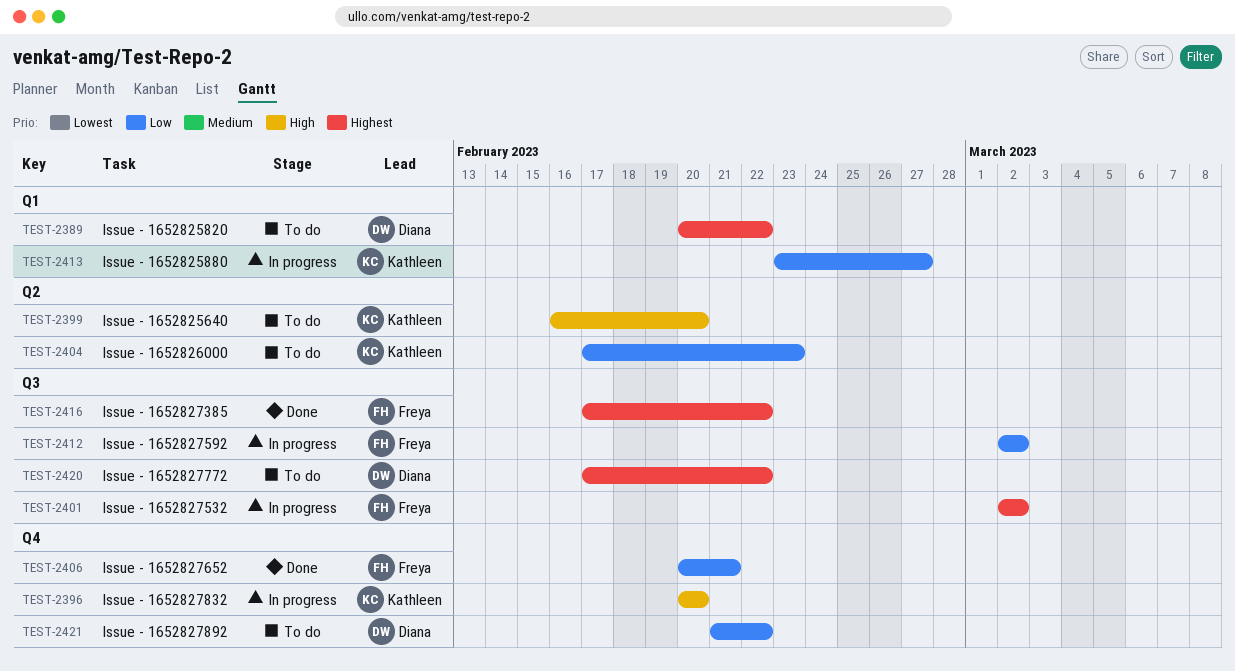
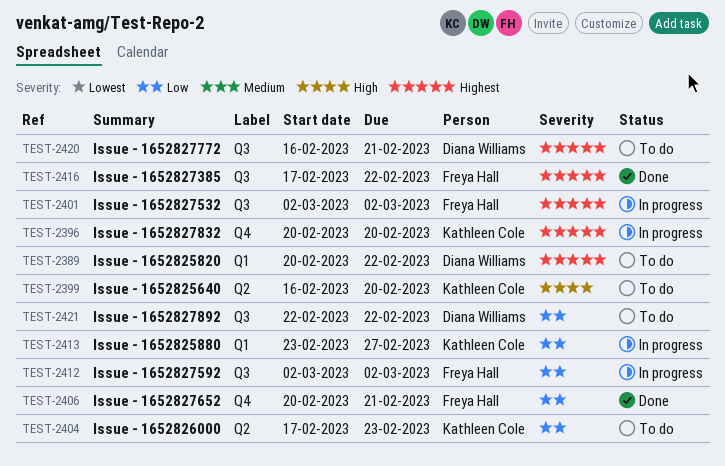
TEST-2396, priority: High -> Highest
TEST-2420, start: Feb 17 -> Feb 16
TEST-2420, due: Feb 22 -> Feb 21
TEST-2421, label: Q4 -> Q3
TEST-2421, start: Feb 21 -> Feb 22

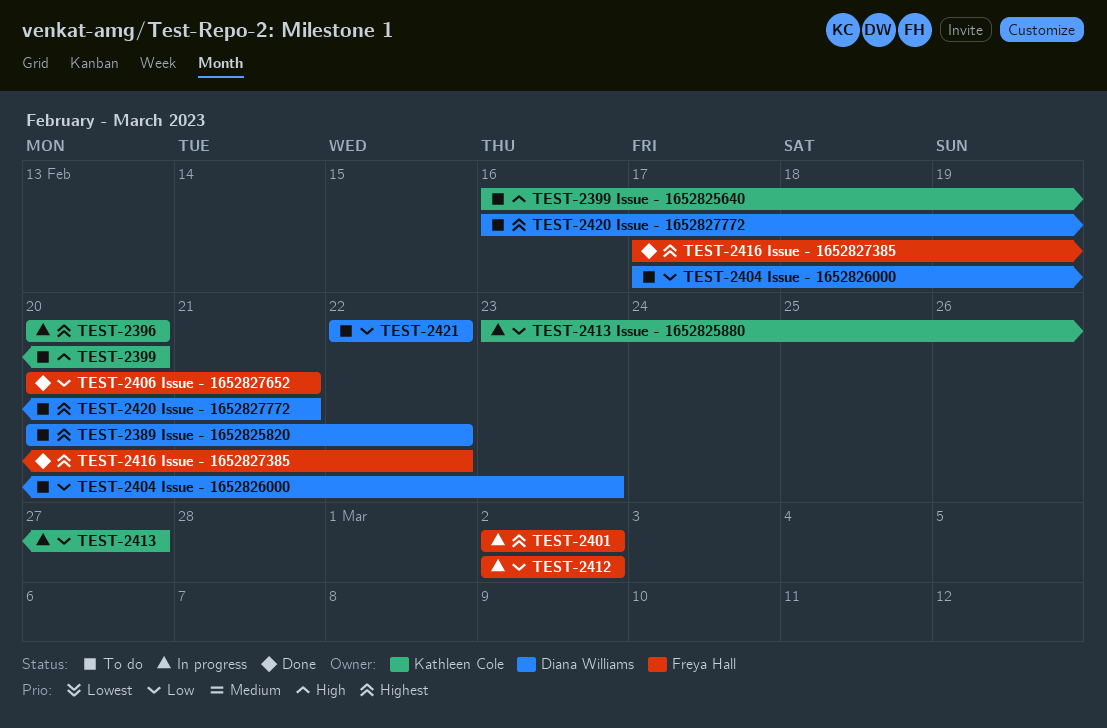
TEST-2404, owner: Kathleen Cole -> Diana Williams

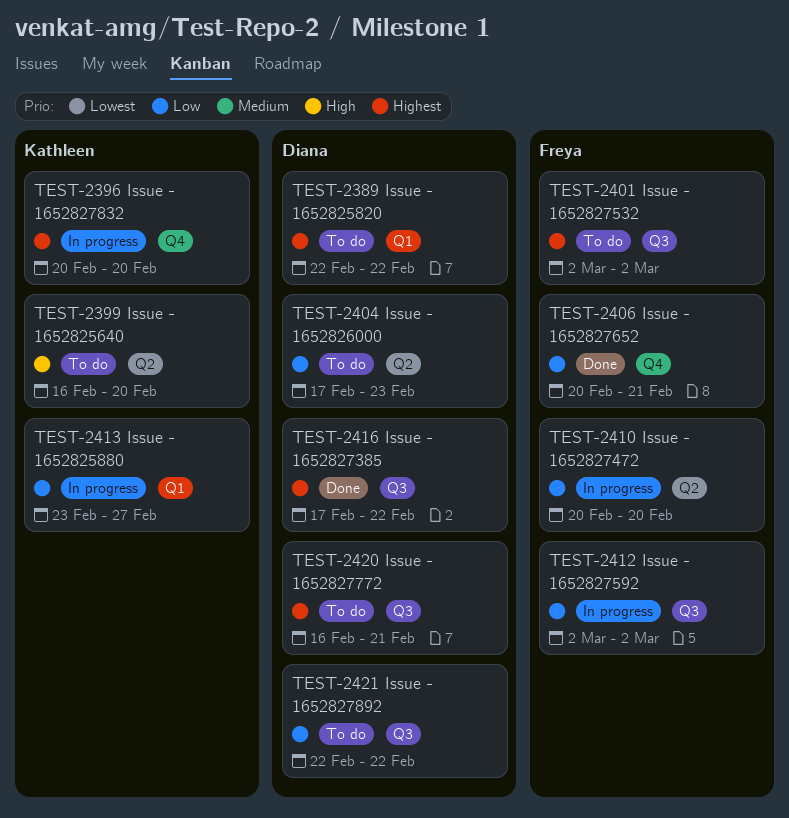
TEST-2389, start: Feb 20 -> Feb 22
TEST-2401, status: In progress -> To do
TEST-2410: none -> present
TEST-2416, owner: Freya Hall -> Diana Williams

